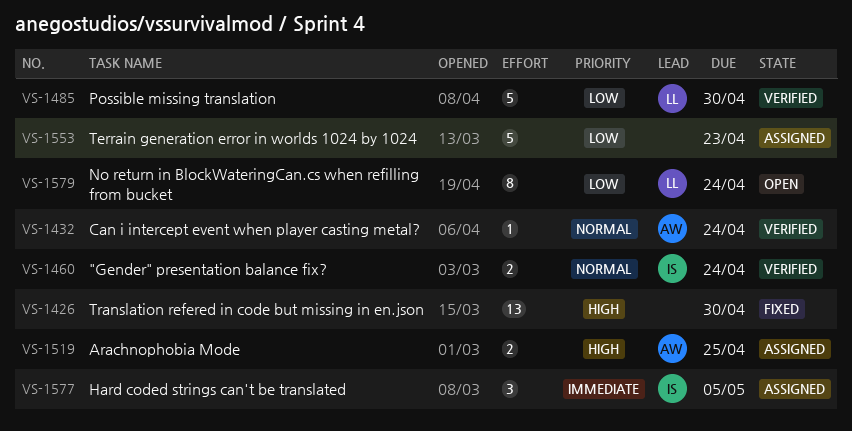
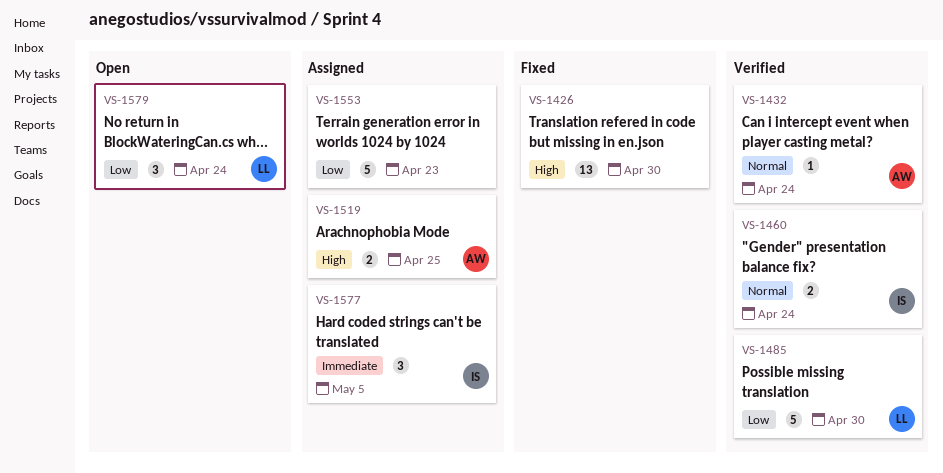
VS-1579, estimate: 8 -> 3

